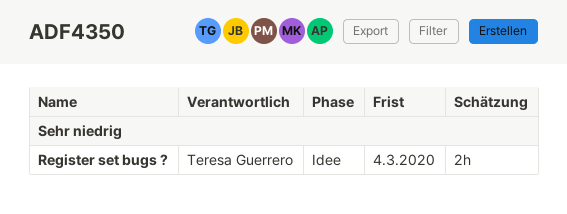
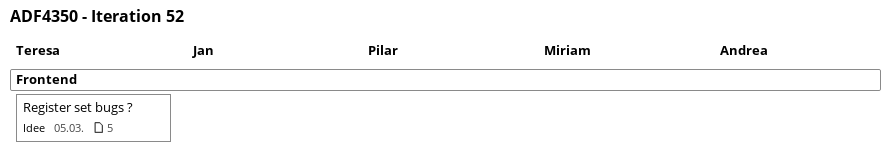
Register set bugs ?, due: Mar 4 -> Mar 5

